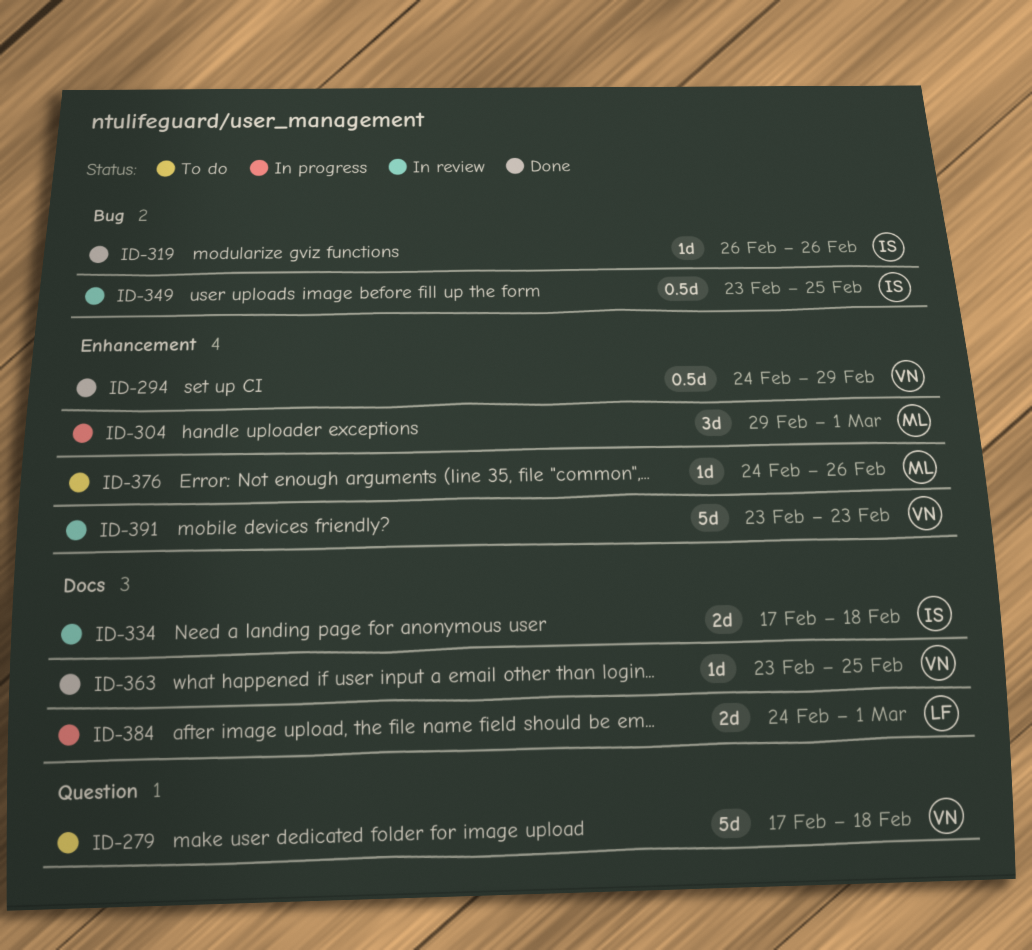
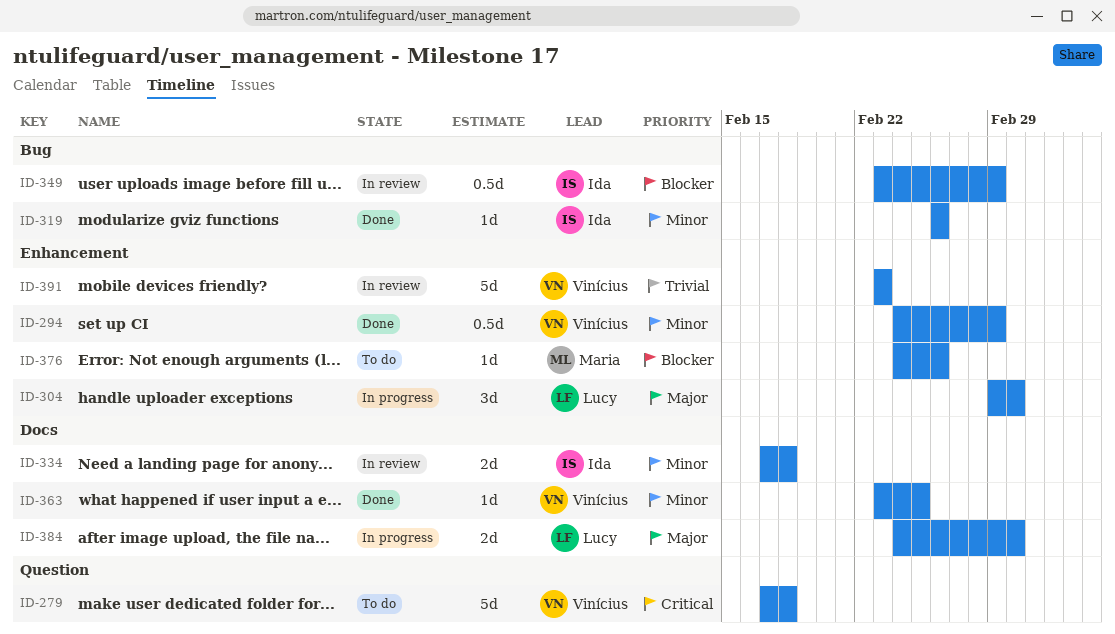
ID-304, owner: Maria -> Lucy
ID-349, due: Feb 25 -> Feb 29

